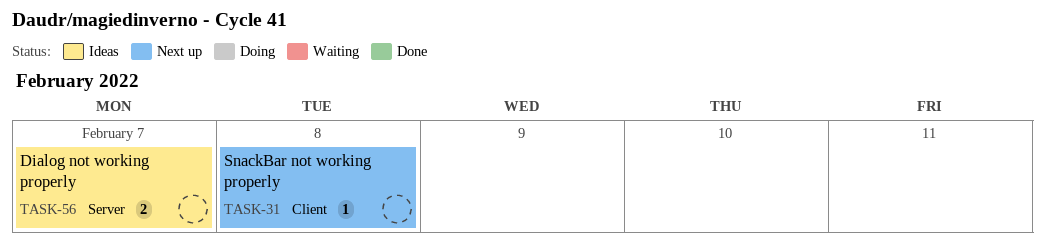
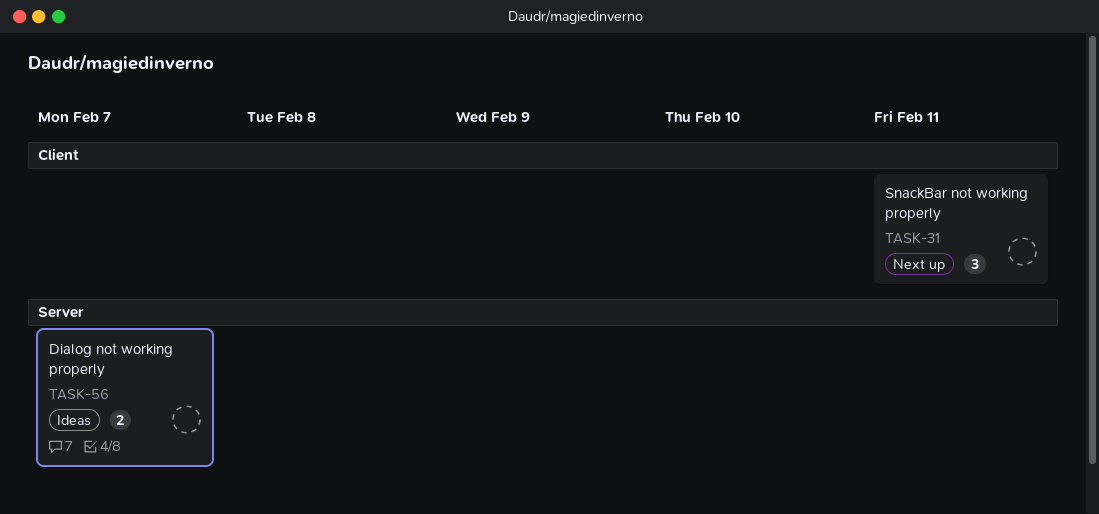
TASK-31, estimate: 1 -> 3
TASK-31, due: Feb 8 -> Feb 11

